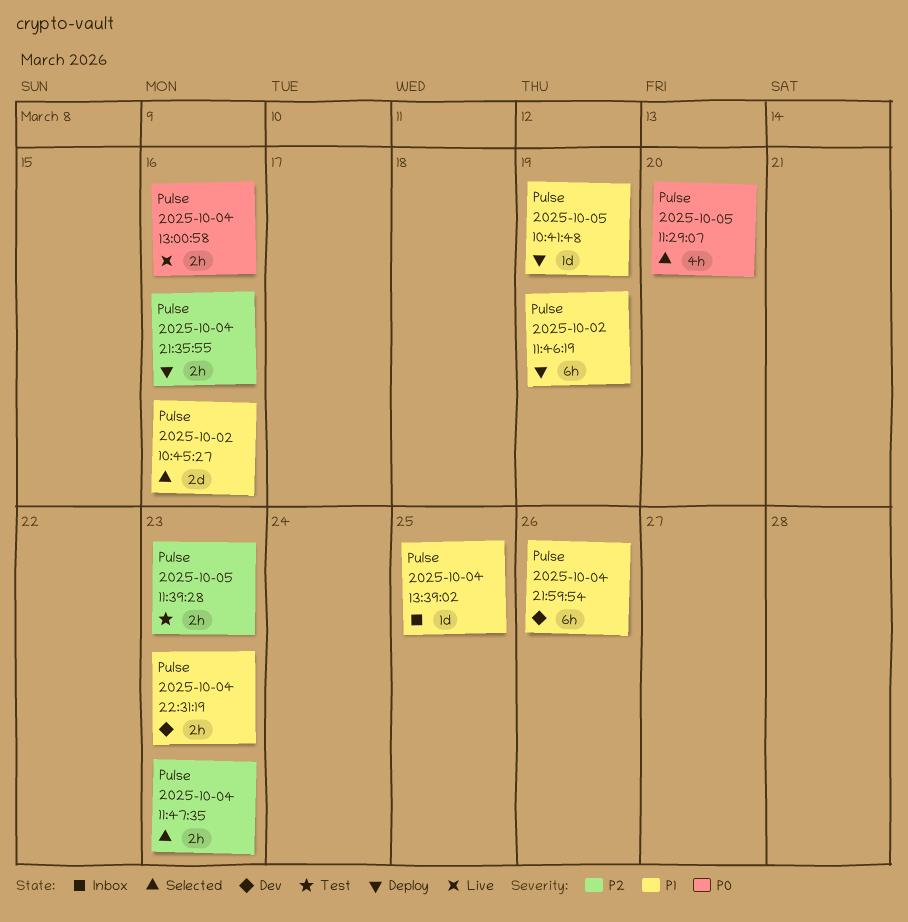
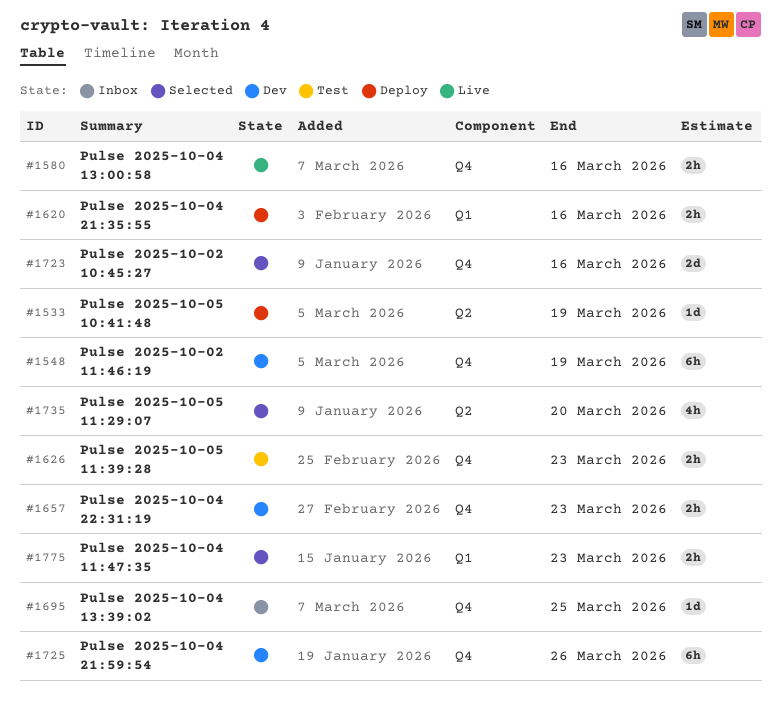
Pulse 2025-10-02 11:46:19, status: Deploy -> Dev

